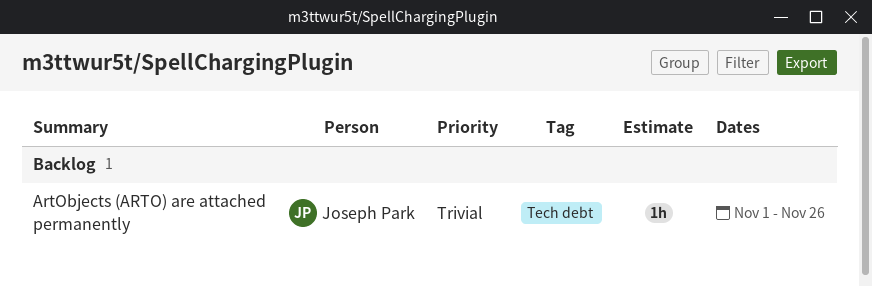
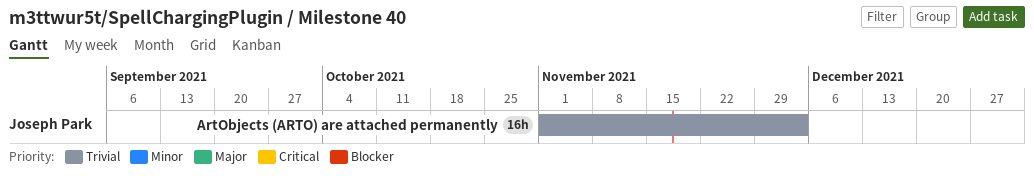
ArtObjects (ARTO) are attached permanently, estimate: 1h -> 16h
ArtObjects (ARTO) are attached permanently, due: Nov 26 -> Dec 3

